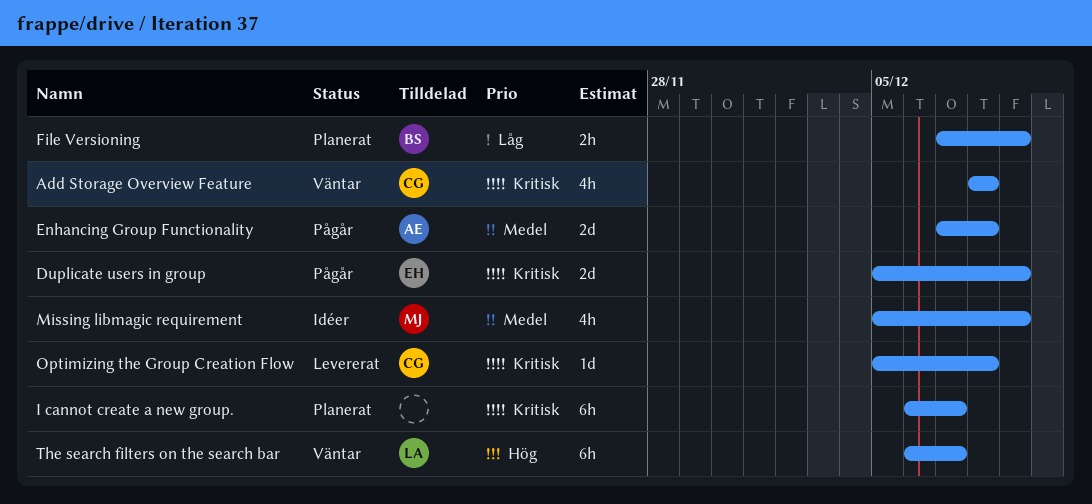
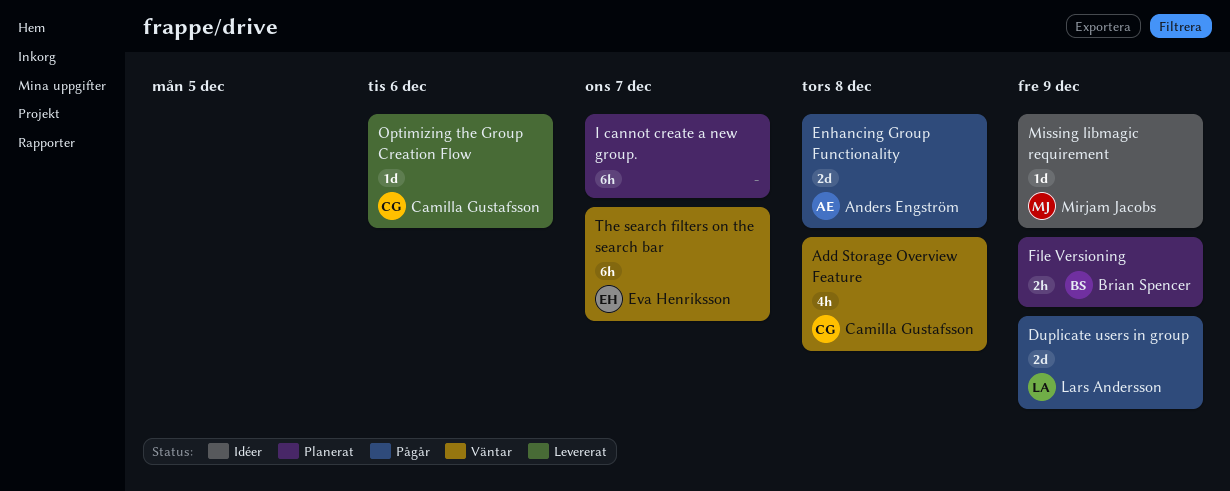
Duplicate users in group, owner: Eva Henriksson -> Lars Andersson
Missing libmagic requirement, estimate: 4h -> 1d
Optimizing the Group Creation Flow, due: Dec 8 -> Dec 6
The search filters on the search bar, owner: Lars Andersson -> Eva Henriksson

